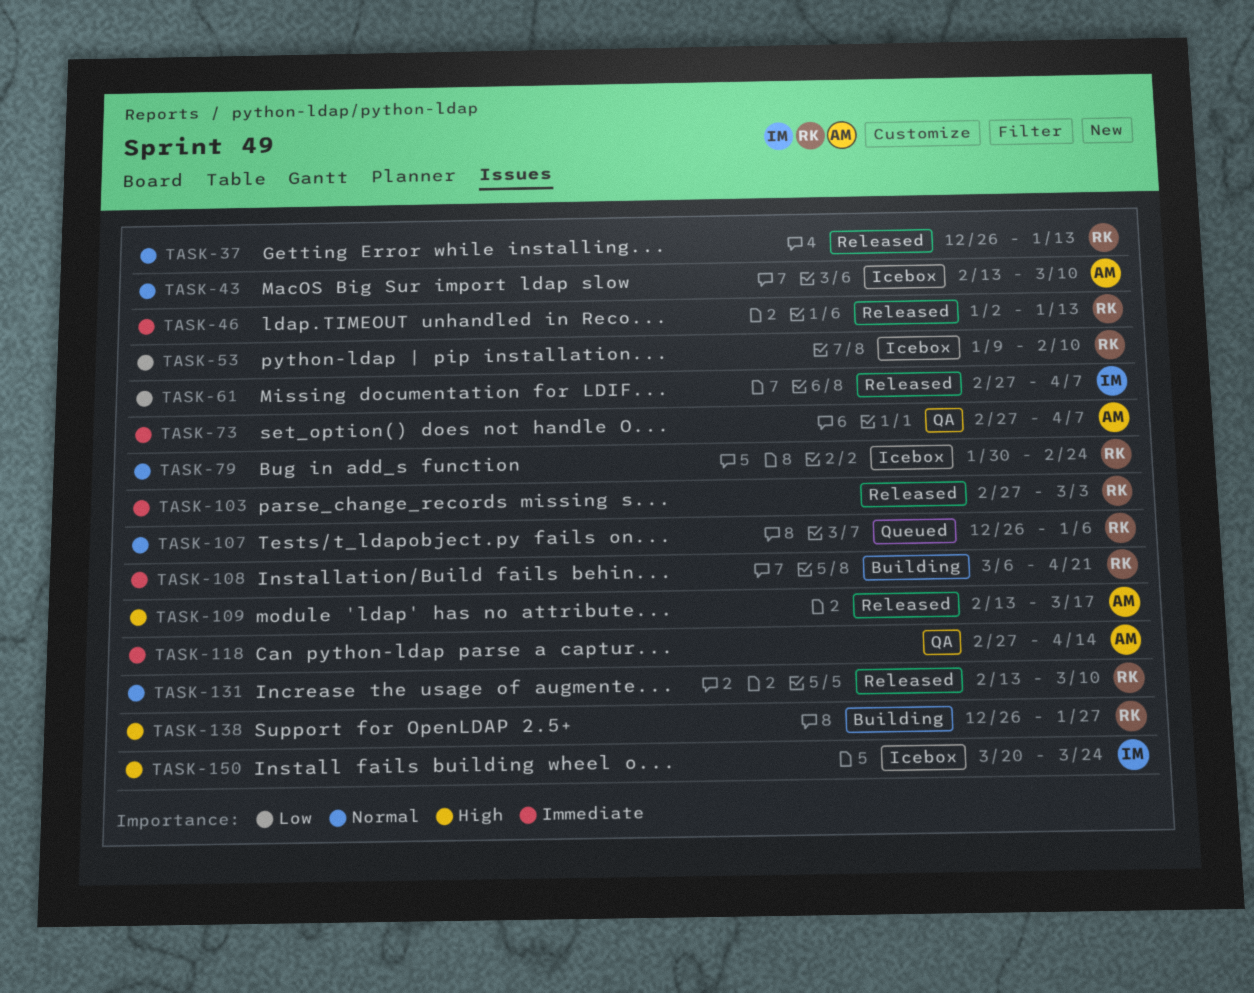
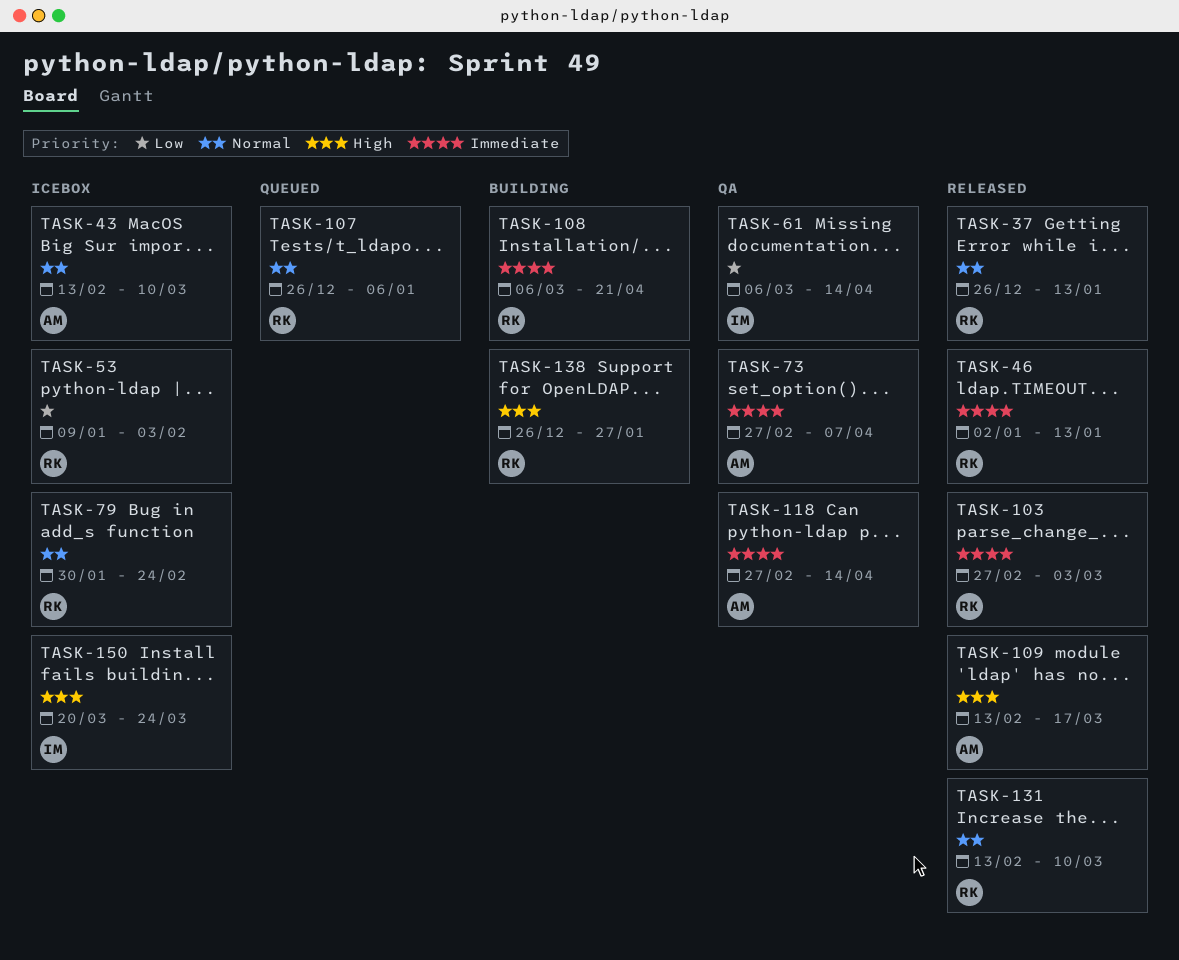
TASK-53, due: Feb 10 -> Feb 3
TASK-61, status: Released -> QA
TASK-61, start: Feb 27 -> Mar 6
TASK-61, due: Apr 7 -> Apr 14

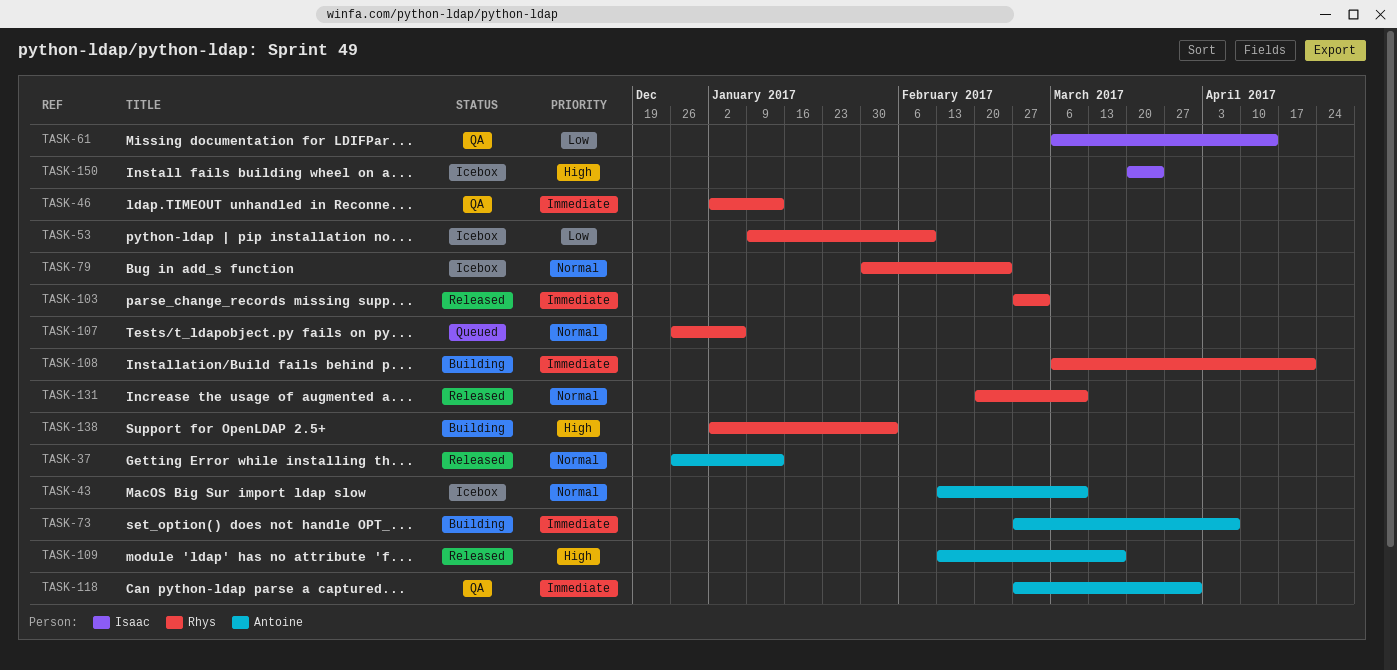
TASK-37, owner: Rhys -> Antoine
TASK-46, status: Released -> QA
TASK-53, due: Feb 3 -> Feb 10
TASK-73, status: QA -> Building
TASK-118, due: Apr 14 -> Mar 31
TASK-131, start: Feb 13 -> Feb 20
TASK-138, start: Dec 26 -> Jan 2
TASK-138, due: Jan 27 -> Feb 3

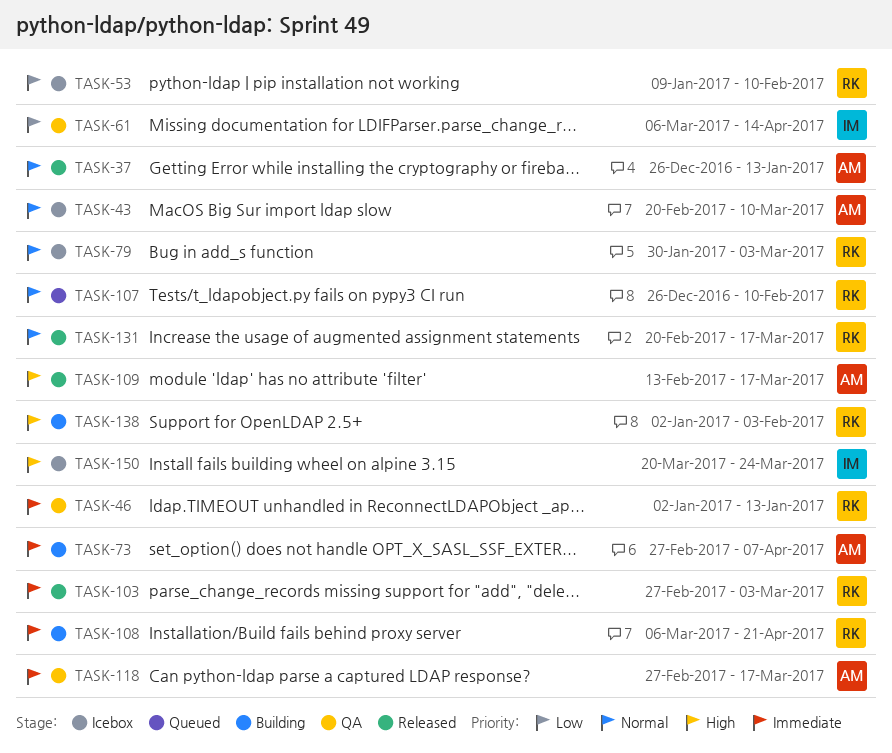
TASK-43, start: Feb 13 -> Feb 20
TASK-79, due: Feb 24 -> Mar 3
TASK-107, due: Jan 6 -> Feb 10
TASK-118, due: Mar 31 -> Mar 17
TASK-131, due: Mar 10 -> Mar 17

